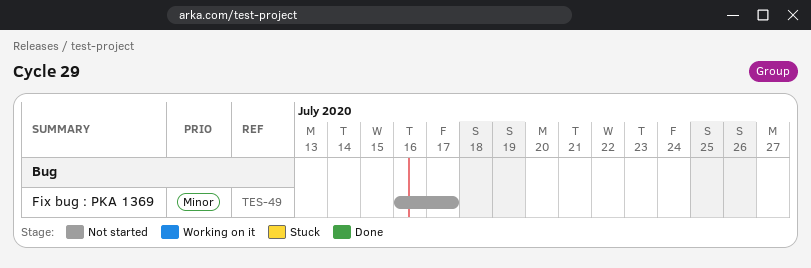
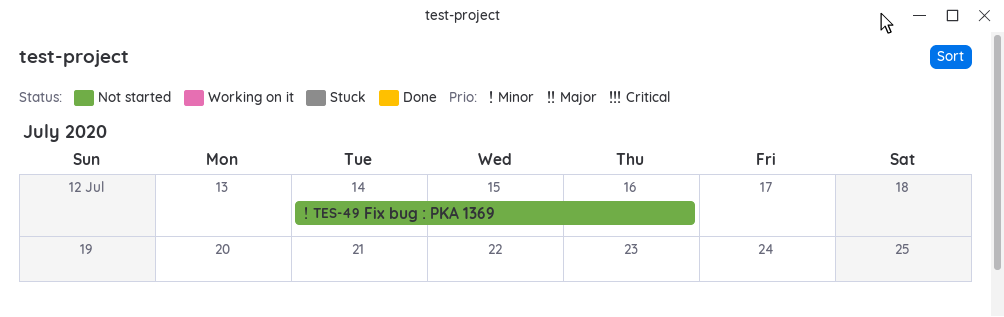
TES-49, start: Jul 16 -> Jul 14
TES-49, due: Jul 17 -> Jul 16

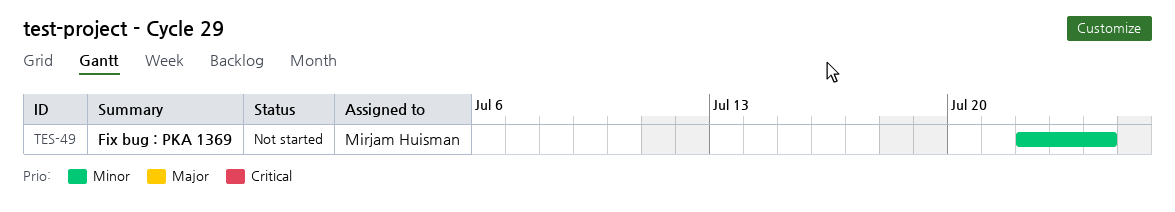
TES-49, start: Jul 14 -> Jul 22
TES-49, due: Jul 16 -> Jul 24

